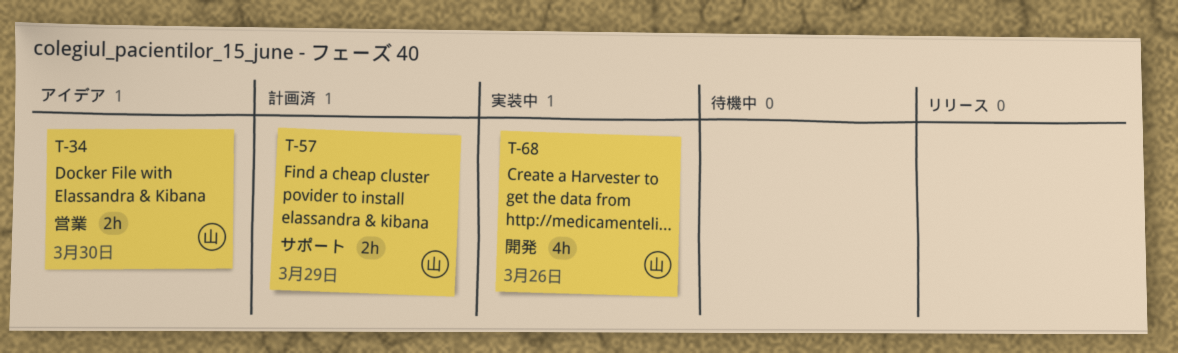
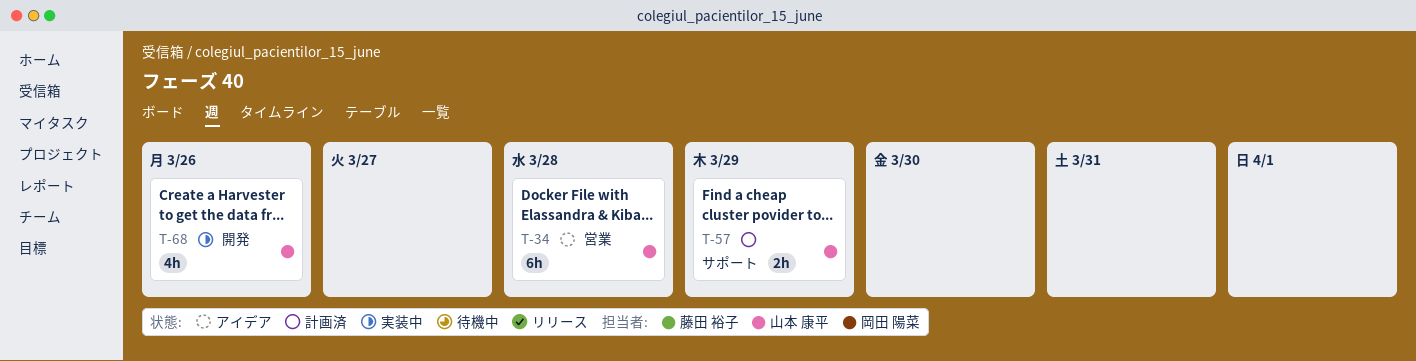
T-34, estimate: 2h -> 6h
T-34, due: Mar 30 -> Mar 28

